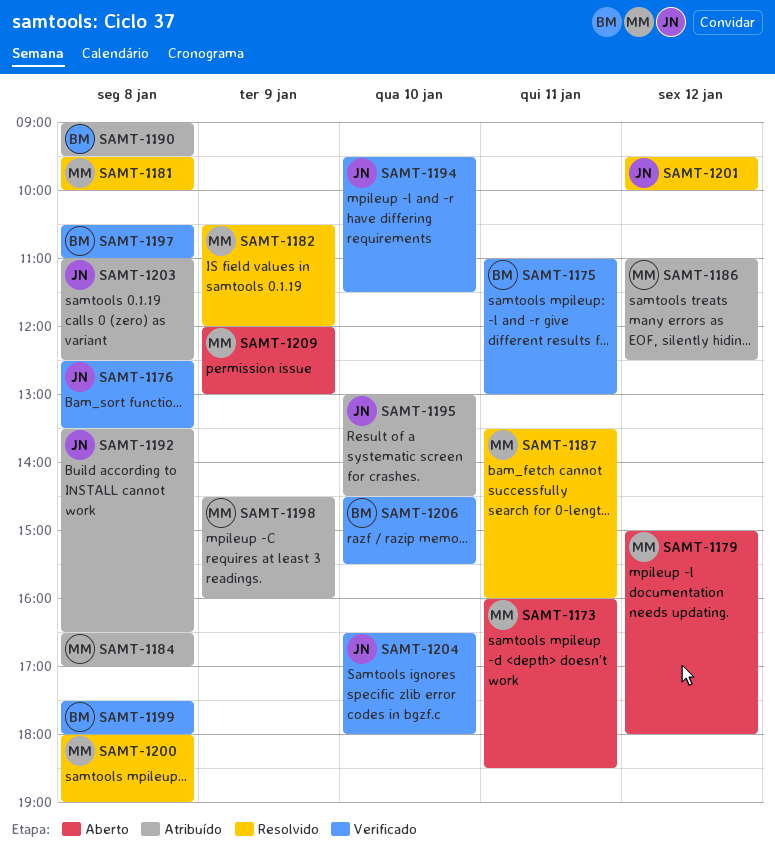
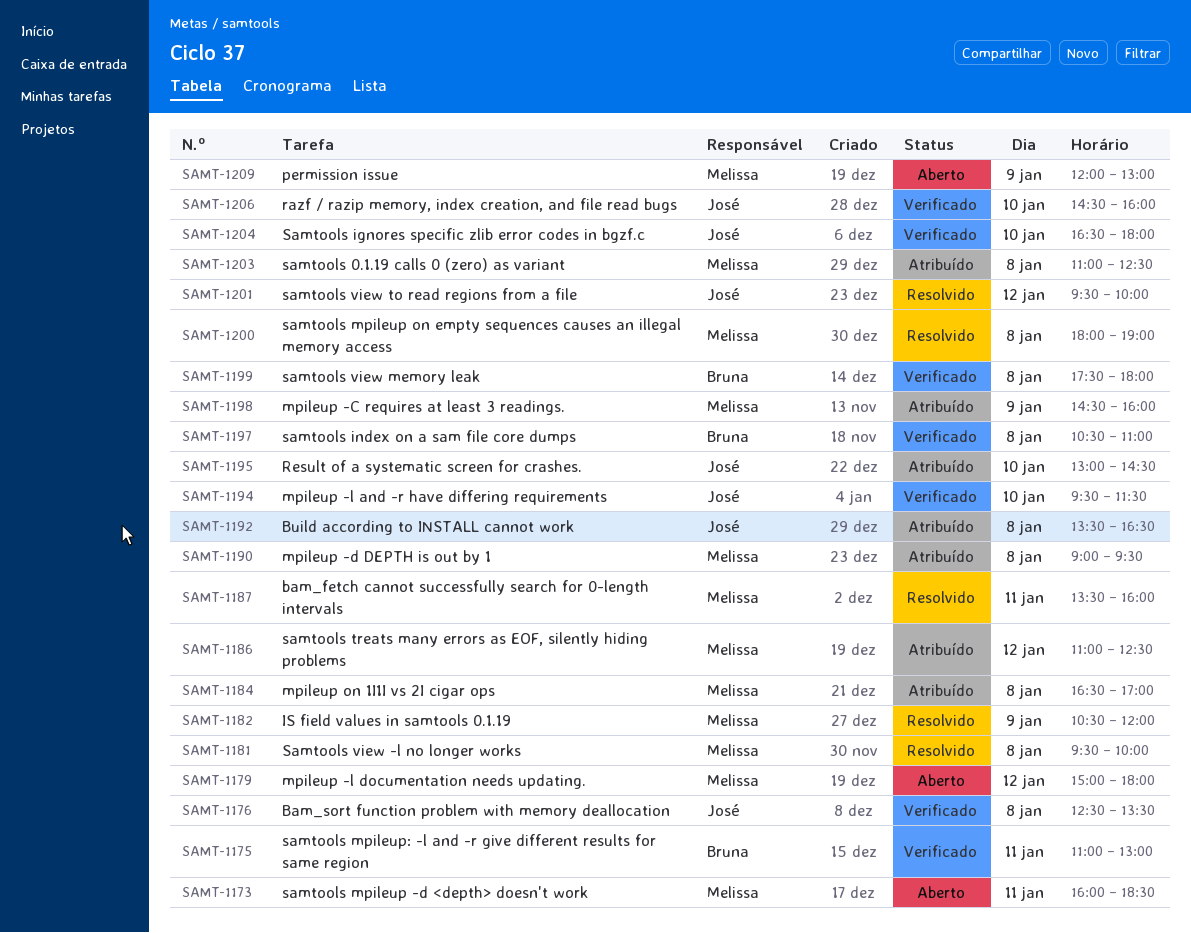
SAMT-1190, owner: Bruna -> Melissa
SAMT-1203, owner: José -> Melissa
SAMT-1206, owner: Bruna -> José
SAMT-1206, ends: 15:30 -> 16:00

